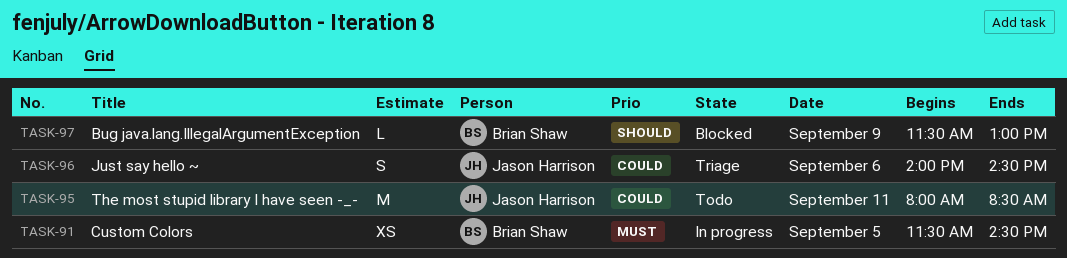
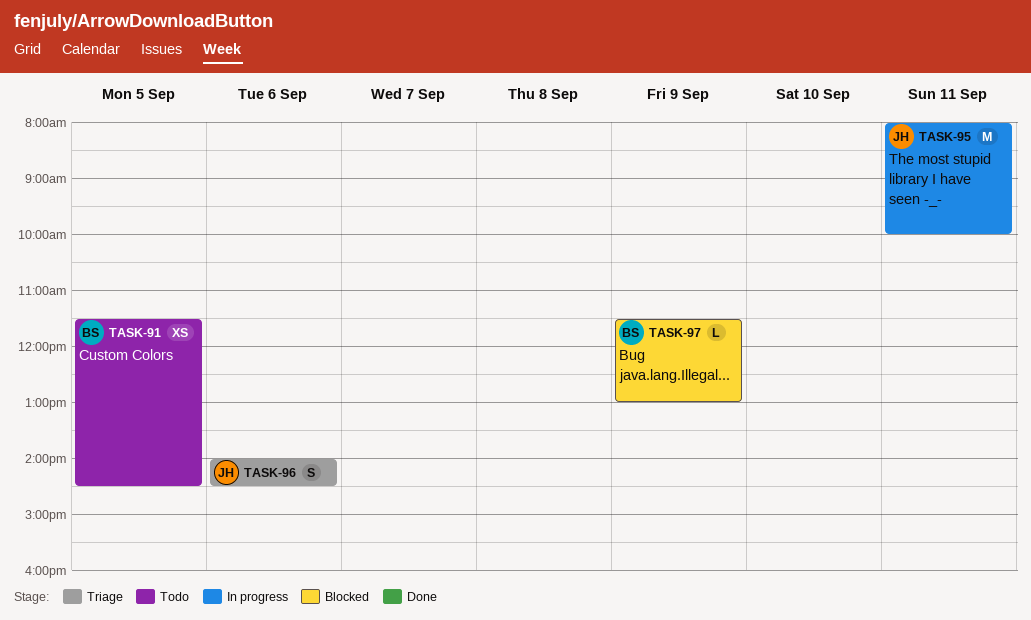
TASK-91, status: In progress -> Todo
TASK-95, status: Todo -> In progress
TASK-95, ends: 08:30 -> 10:00

